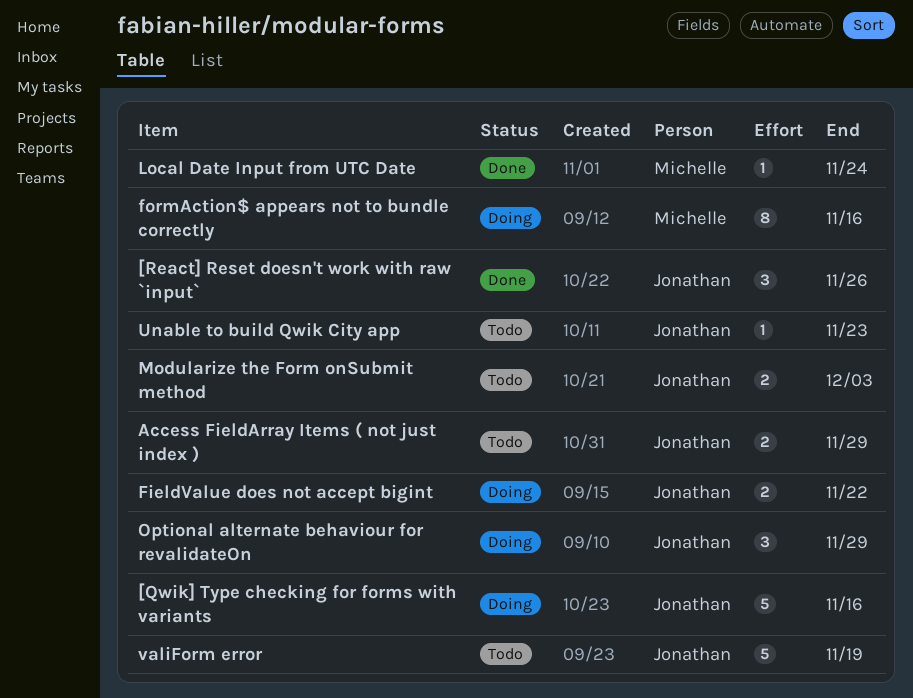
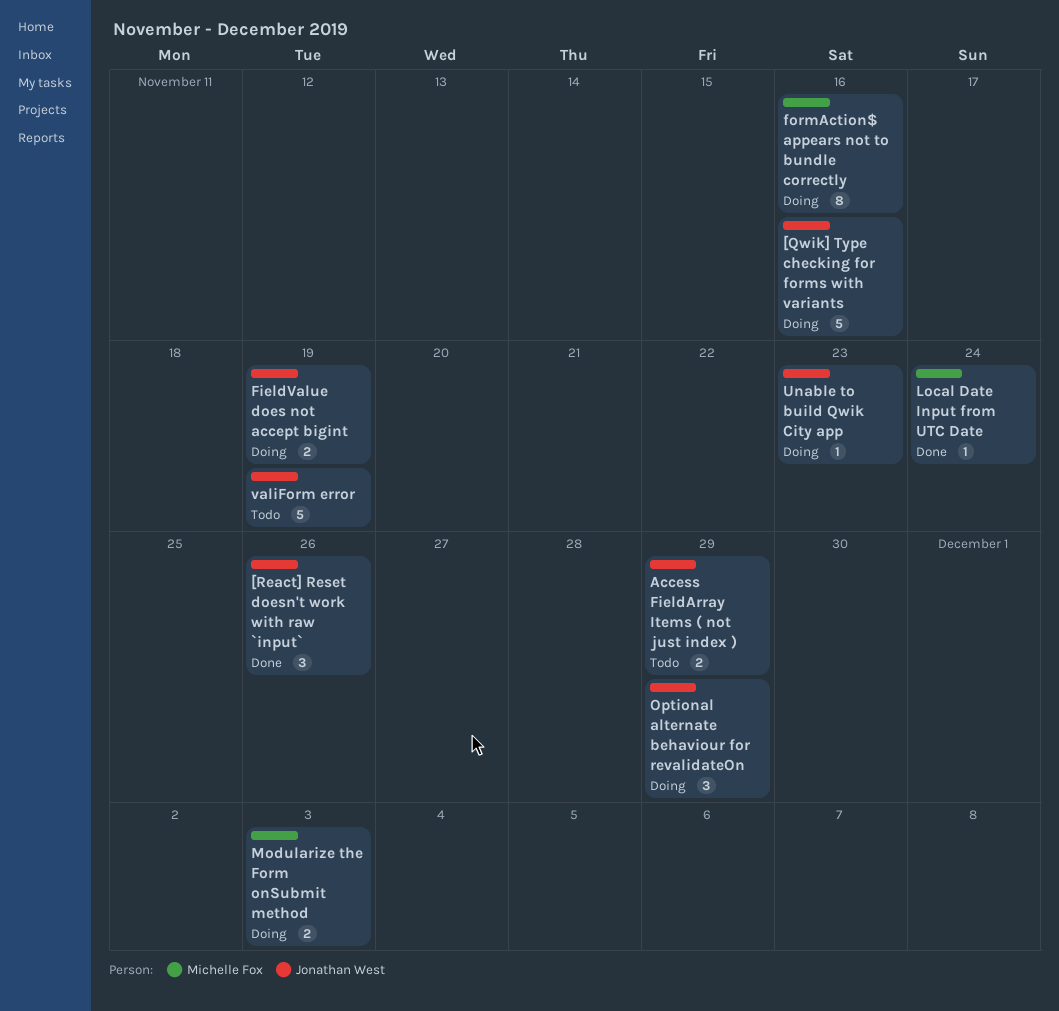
FieldValue does not accept bigint, due: Nov 22 -> Nov 19
Modularize the Form onSubmit method, status: Todo -> Doing
Modularize the Form onSubmit method, owner: Jonathan West -> Michelle Fox
Unable to build Qwik City app, status: Todo -> Doing

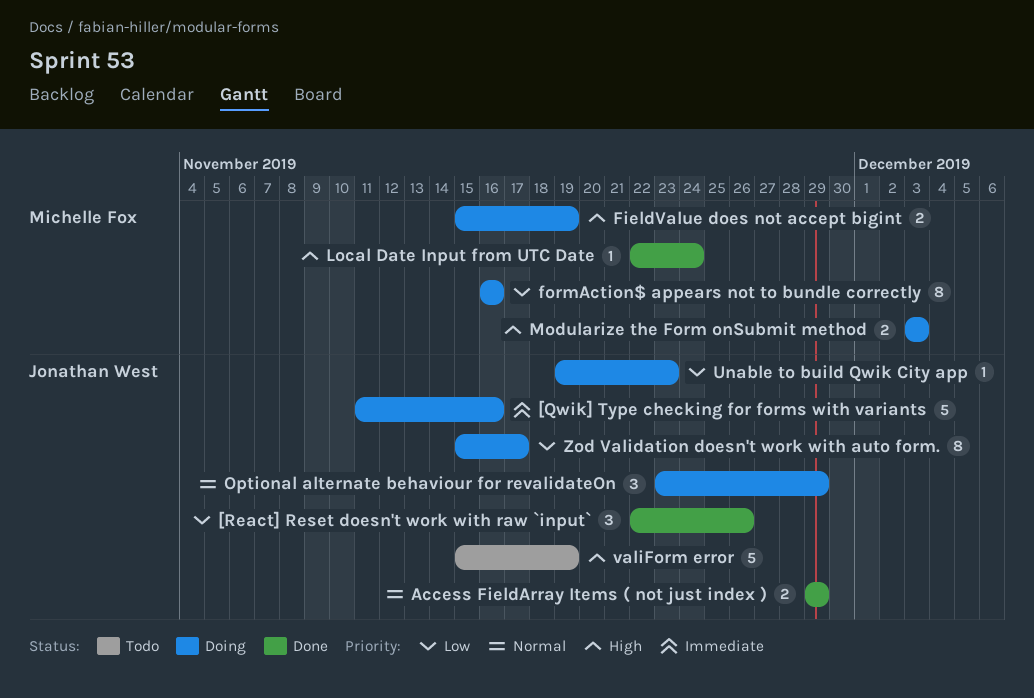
Access FieldArray Items ( not just index ), status: Todo -> Done
FieldValue does not accept bigint, owner: Jonathan West -> Michelle Fox
Zod Validation doesn't work with auto form.: none -> present

